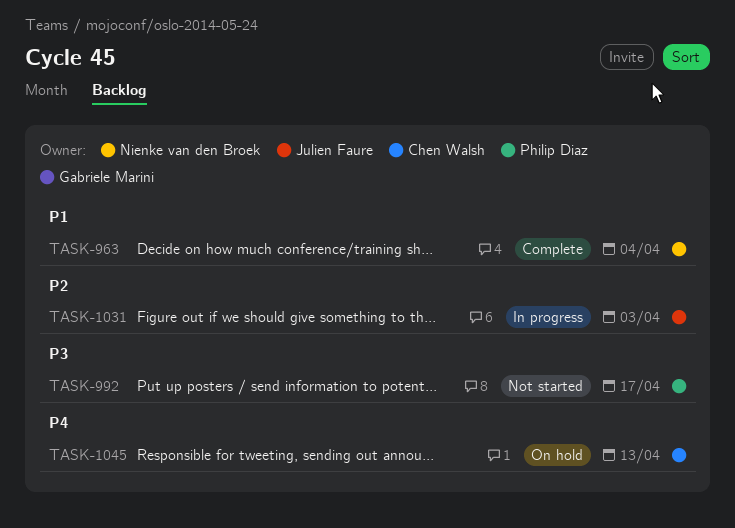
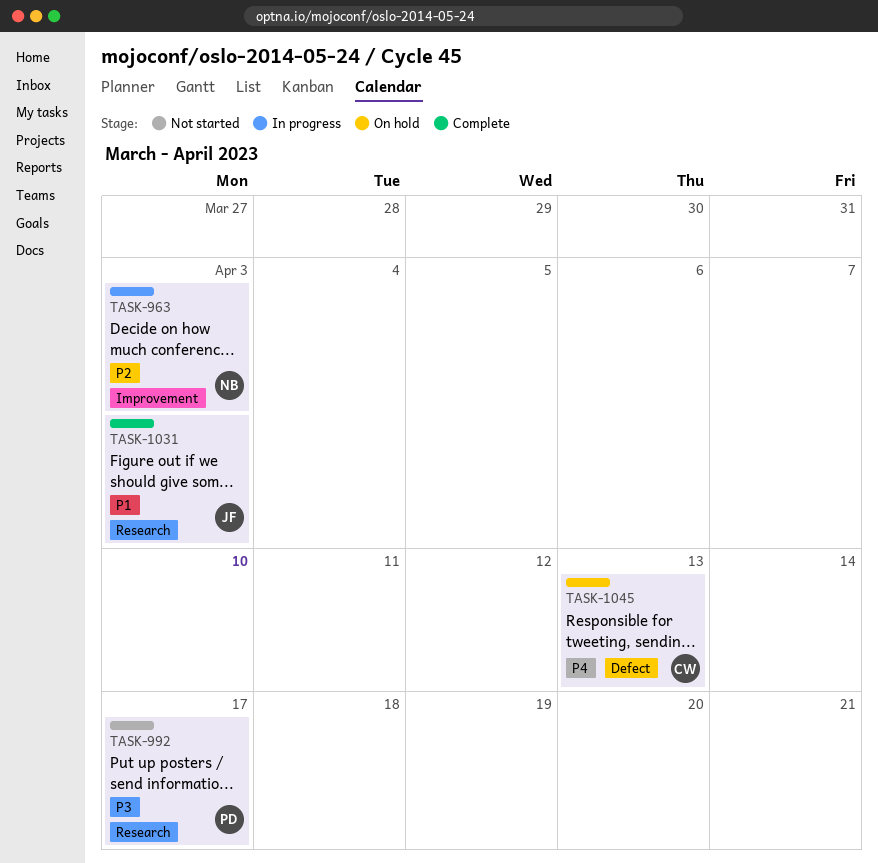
TASK-963, status: Complete -> In progress
TASK-963, priority: P1 -> P2
TASK-963, due: Apr 4 -> Apr 3
TASK-1031, status: In progress -> Complete
TASK-1031, priority: P2 -> P1

